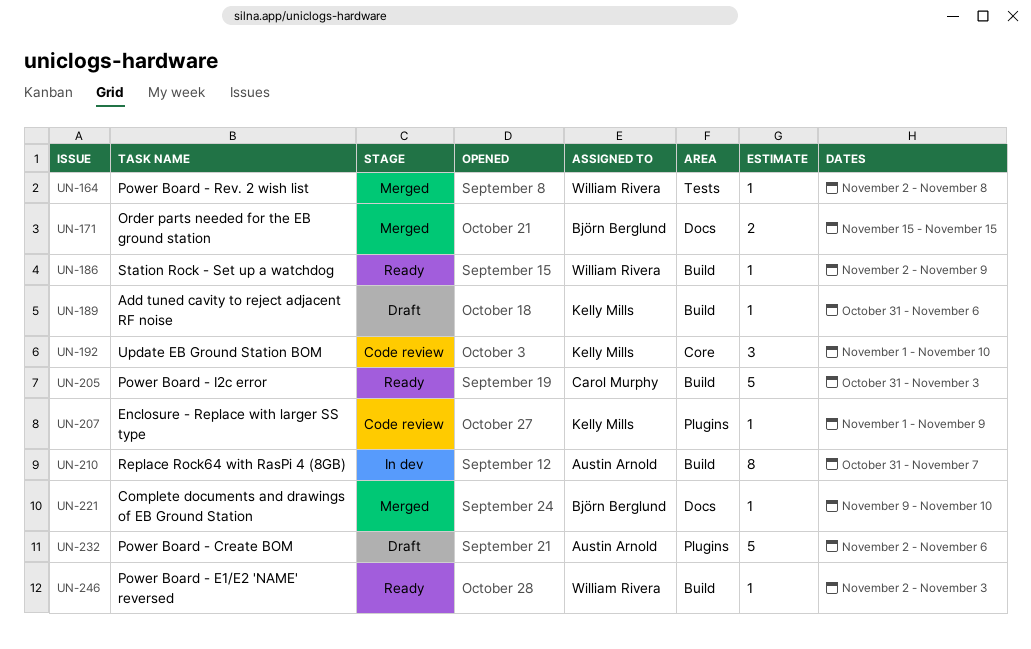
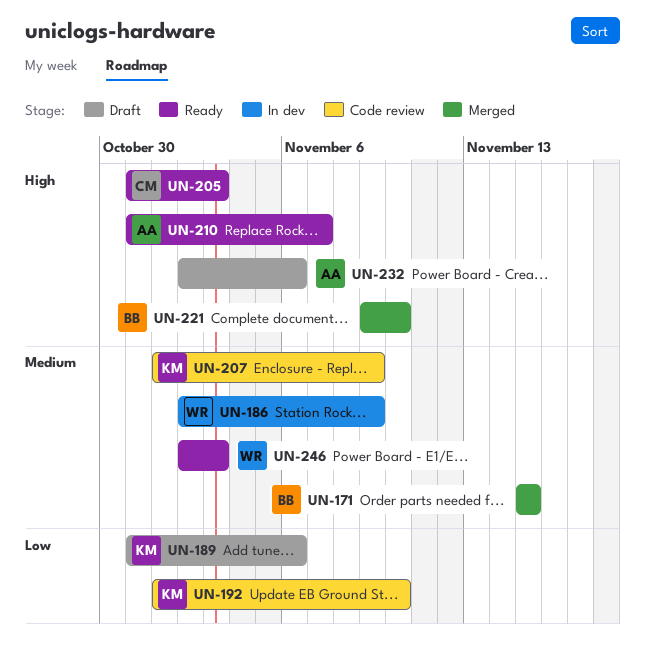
UN-164: present -> none
UN-186, status: Ready -> In dev
UN-210, status: In dev -> Ready

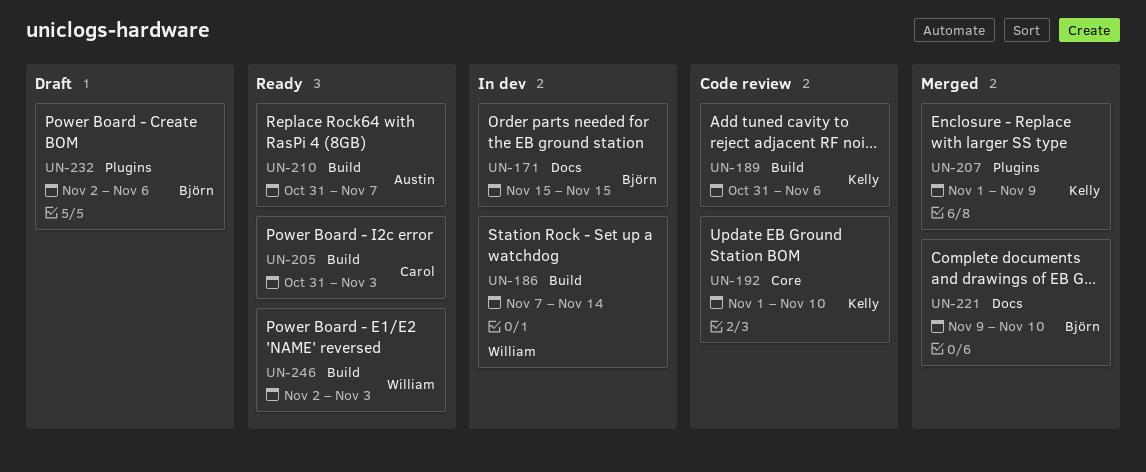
UN-171, status: Merged -> In dev
UN-186, start: Nov 2 -> Nov 7
UN-186, due: Nov 9 -> Nov 14
UN-189, status: Draft -> Code review
UN-207, status: Code review -> Merged
UN-232, owner: Austin -> Björn

